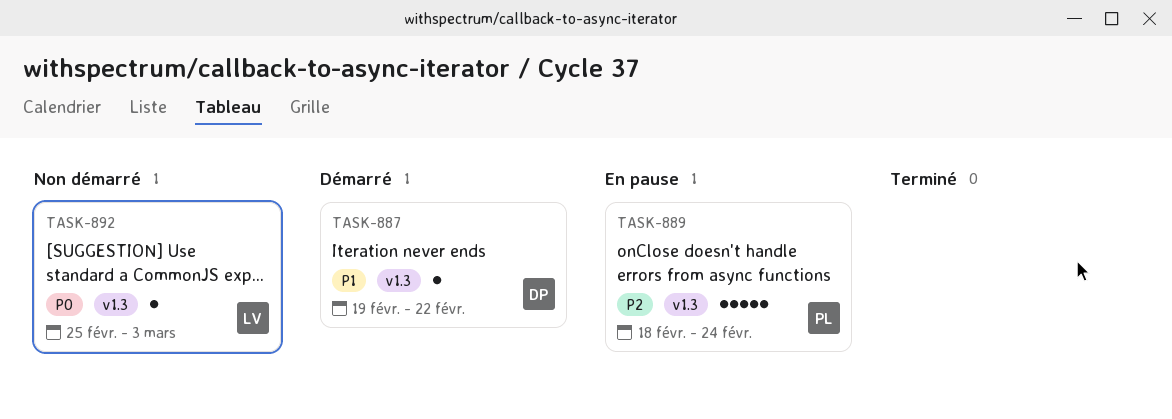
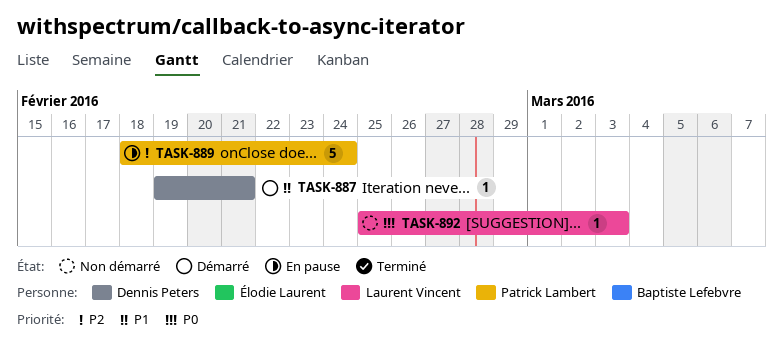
TASK-887, due: Feb 22 -> Feb 21

